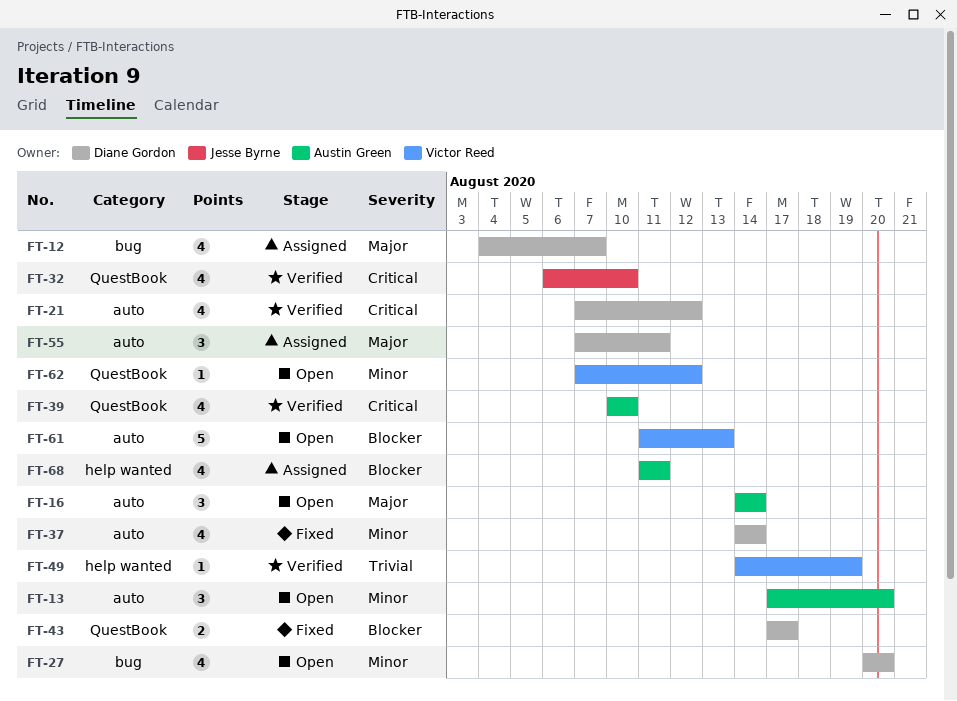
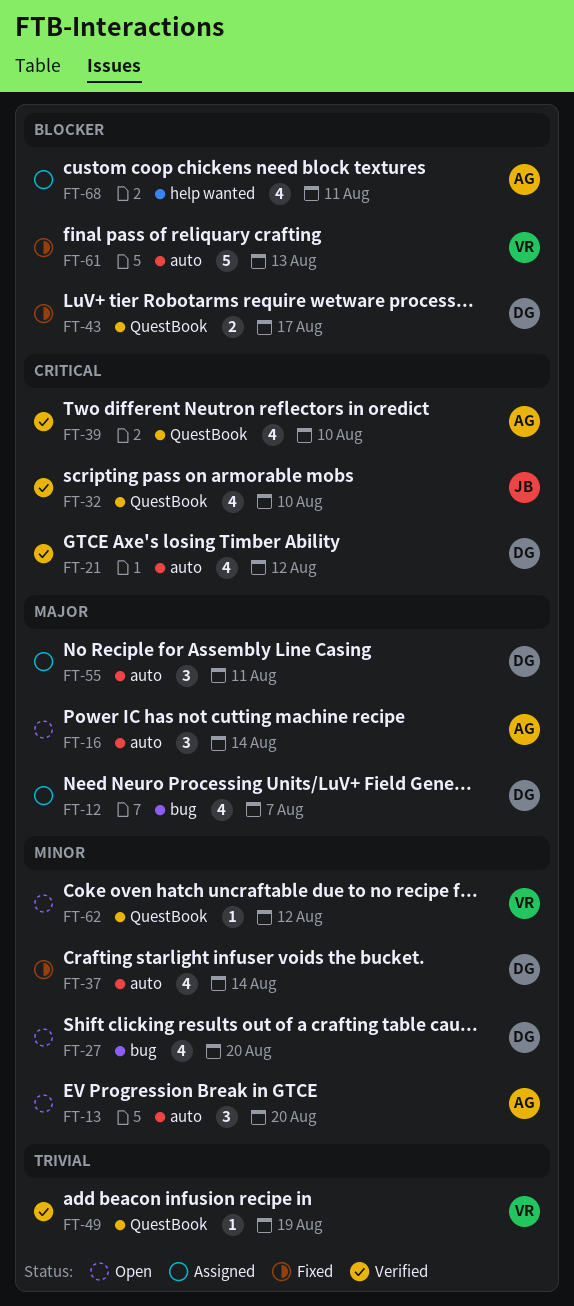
FT-49, label: help wanted -> QuestBook
FT-61, status: Open -> Fixed

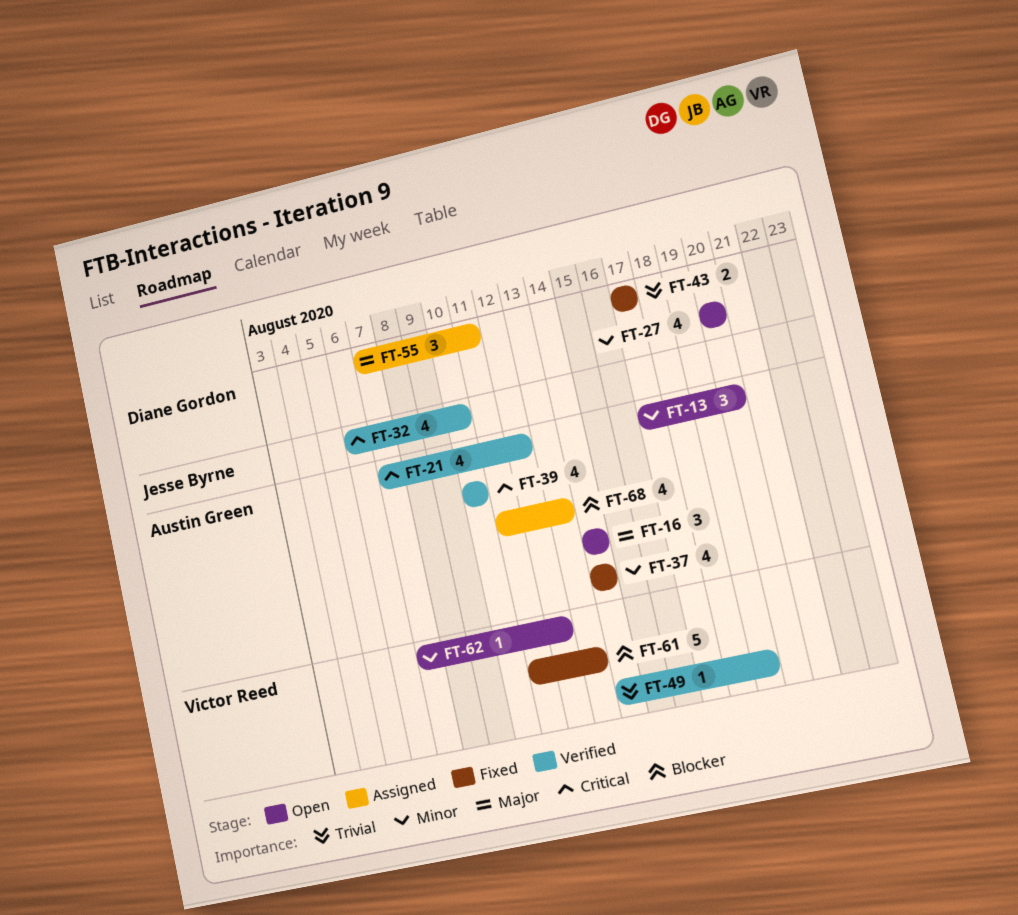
FT-12: present -> none
FT-21, owner: Diane Gordon -> Austin Green
FT-37, owner: Diane Gordon -> Austin Green
FT-43, priority: Blocker -> Trivial
FT-68, due: Aug 11 -> Aug 13

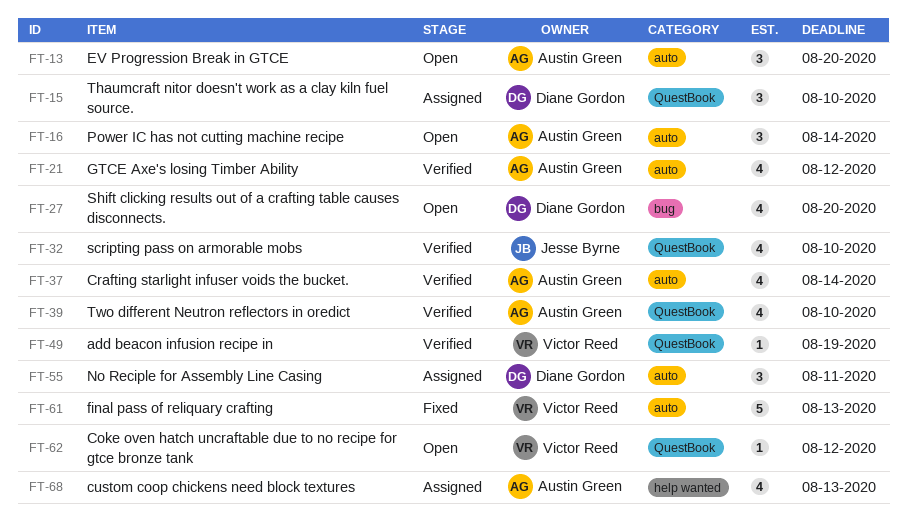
FT-15: none -> present
FT-37, status: Fixed -> Verified
FT-43: present -> none

